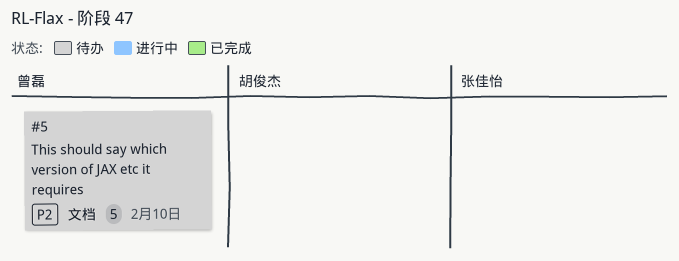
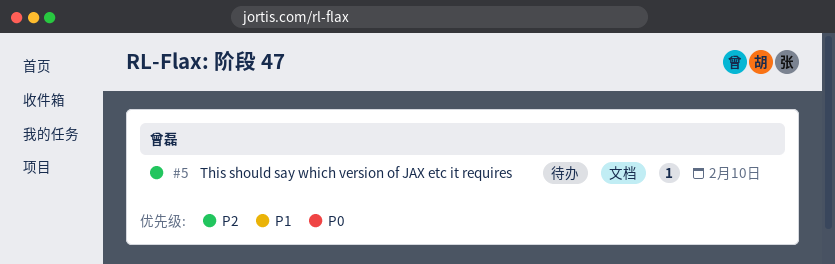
#5, estimate: 5 -> 1

